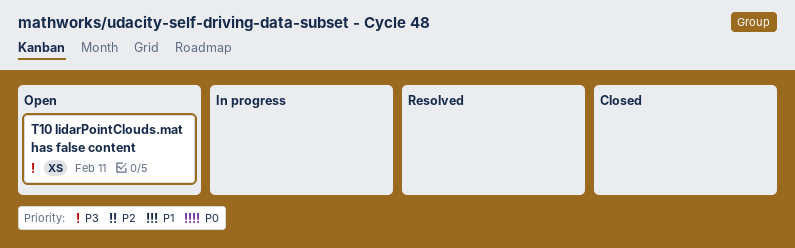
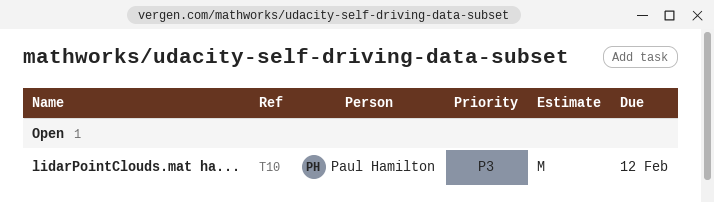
T10, estimate: XS -> M
T10, due: Feb 11 -> Feb 12

